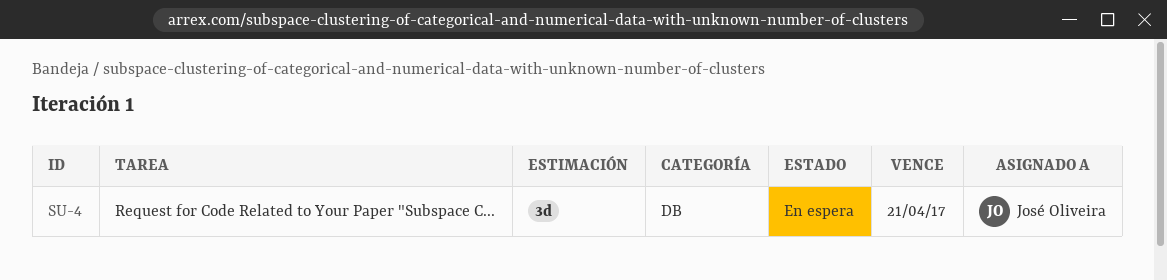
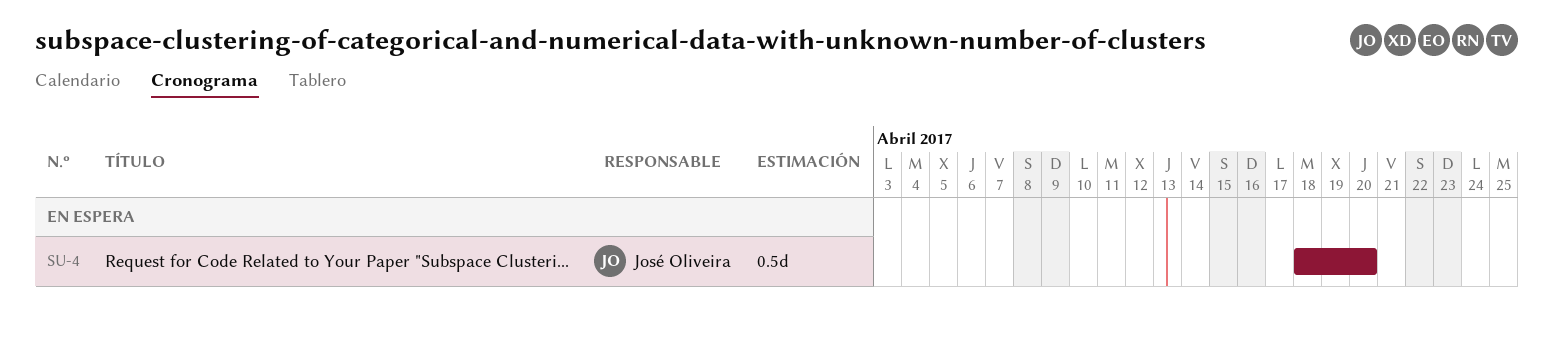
SU-4, estimate: 3d -> 0.5d
SU-4, due: Apr 21 -> Apr 20

